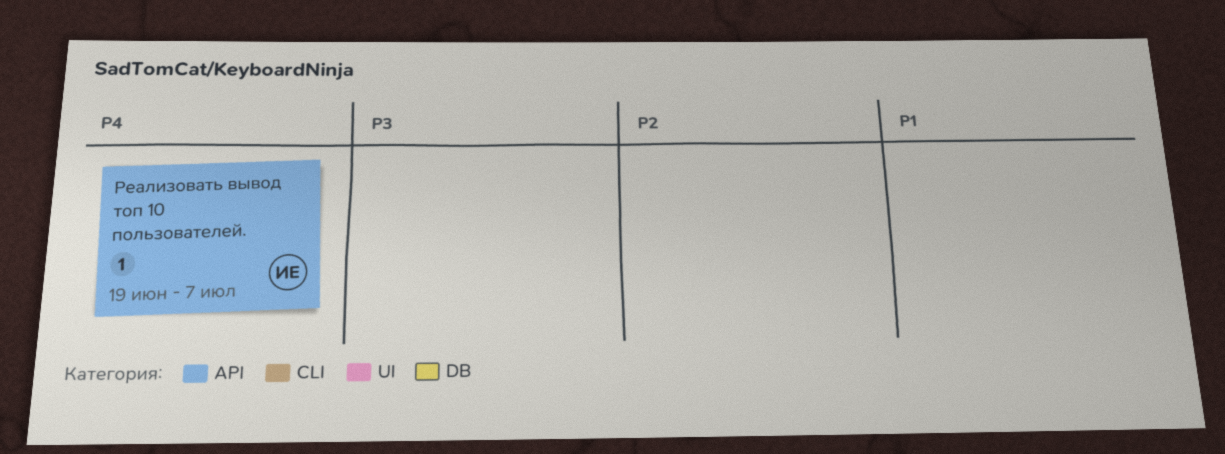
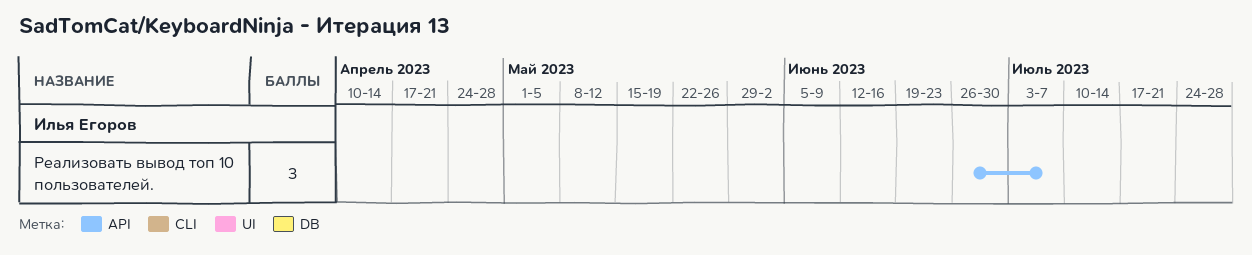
Реализовать вывод топ 10 пользователей., estimate: 1 -> 3
Реализовать вывод топ 10 пользователей., start: Jun 19 -> Jun 26

